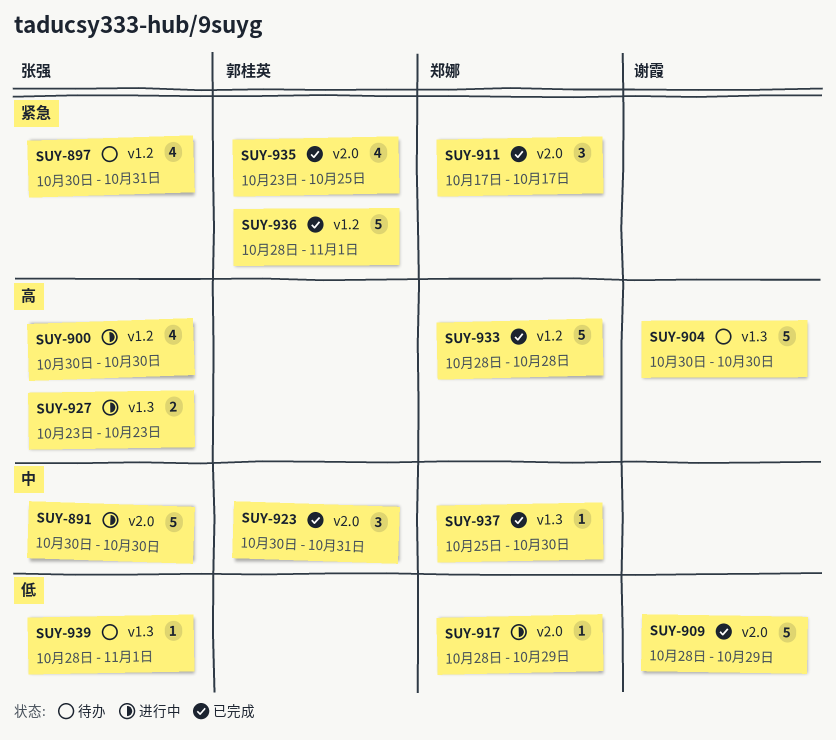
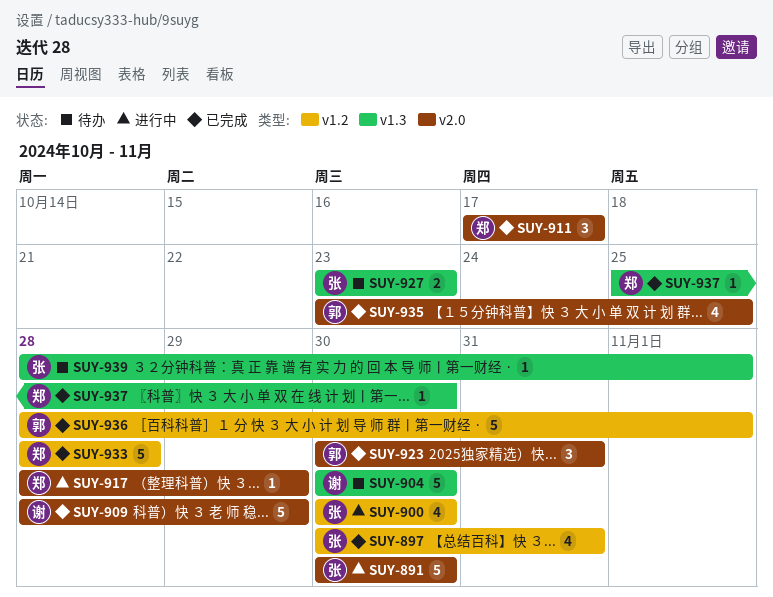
SUY-897, status: 待办 -> 已完成
SUY-927, status: 进行中 -> 待办

